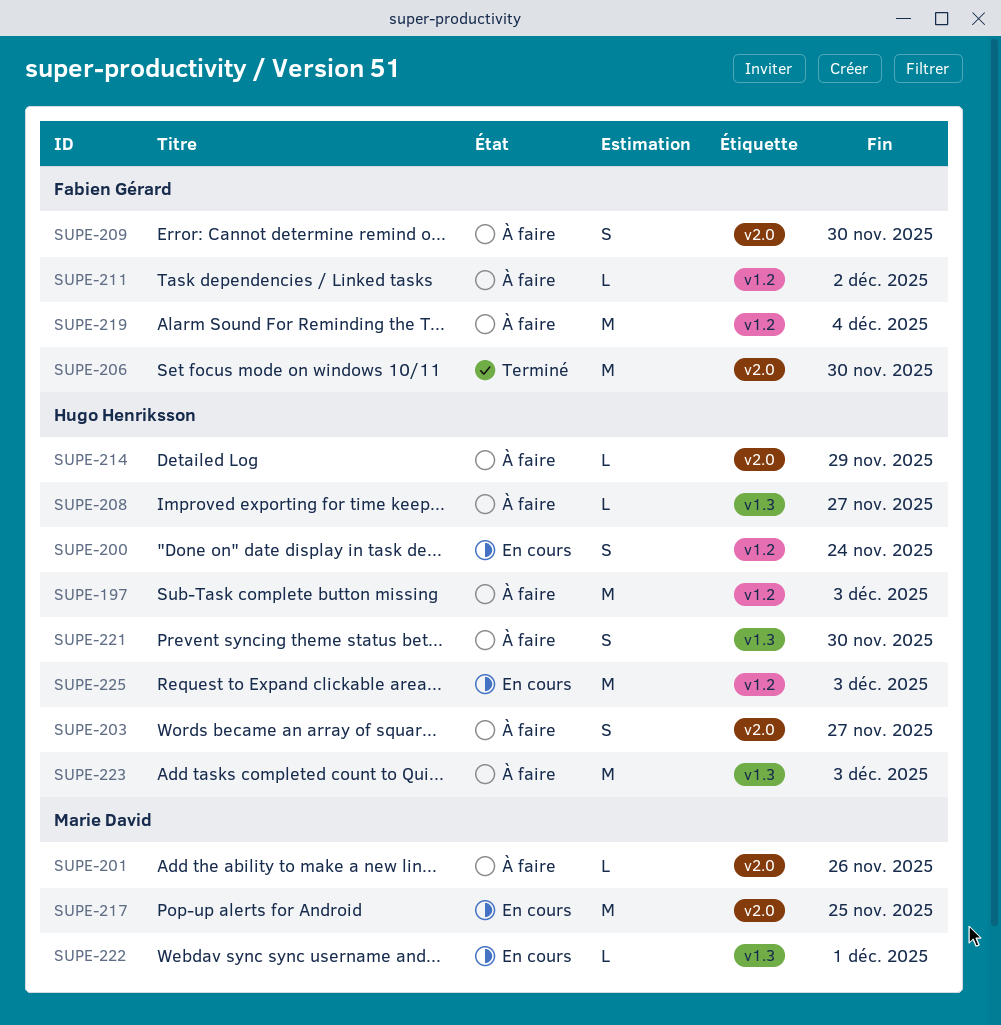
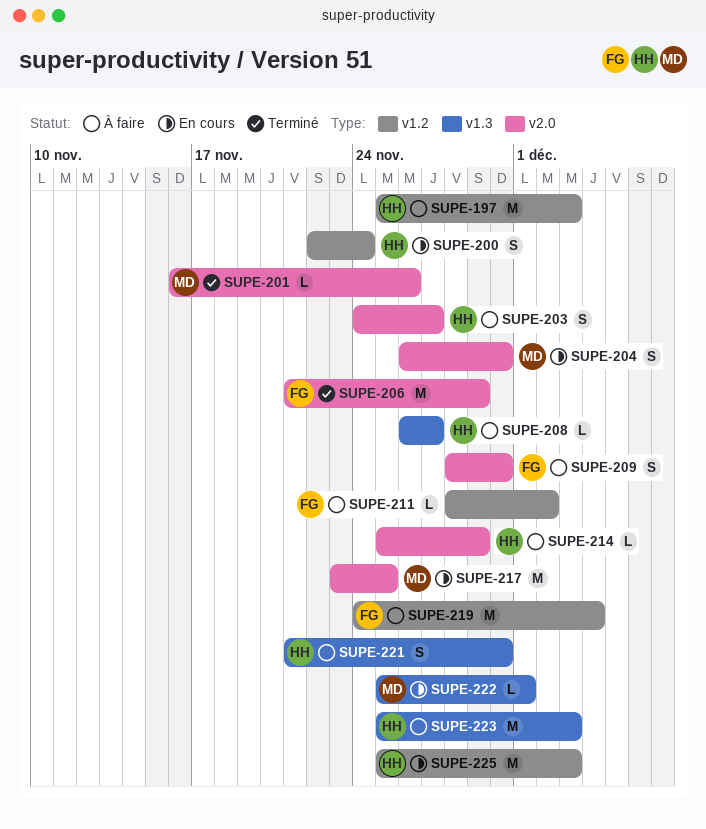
SUPE-201, status: À faire -> Terminé
SUPE-204: none -> present
SUPE-206, due: Nov 30 -> Nov 29

